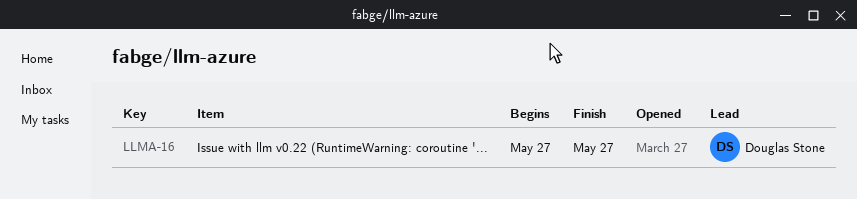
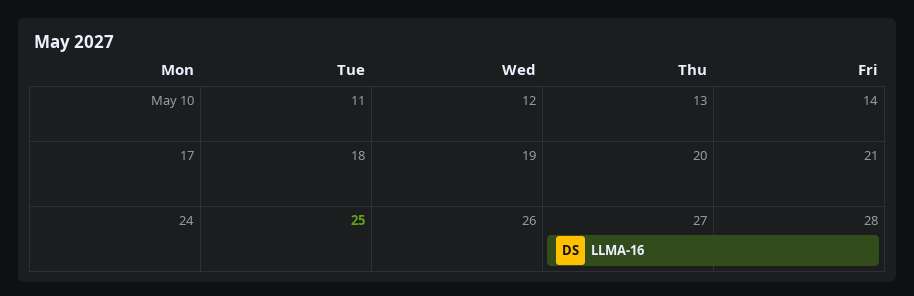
LLMA-16, due: May 27 -> May 28

